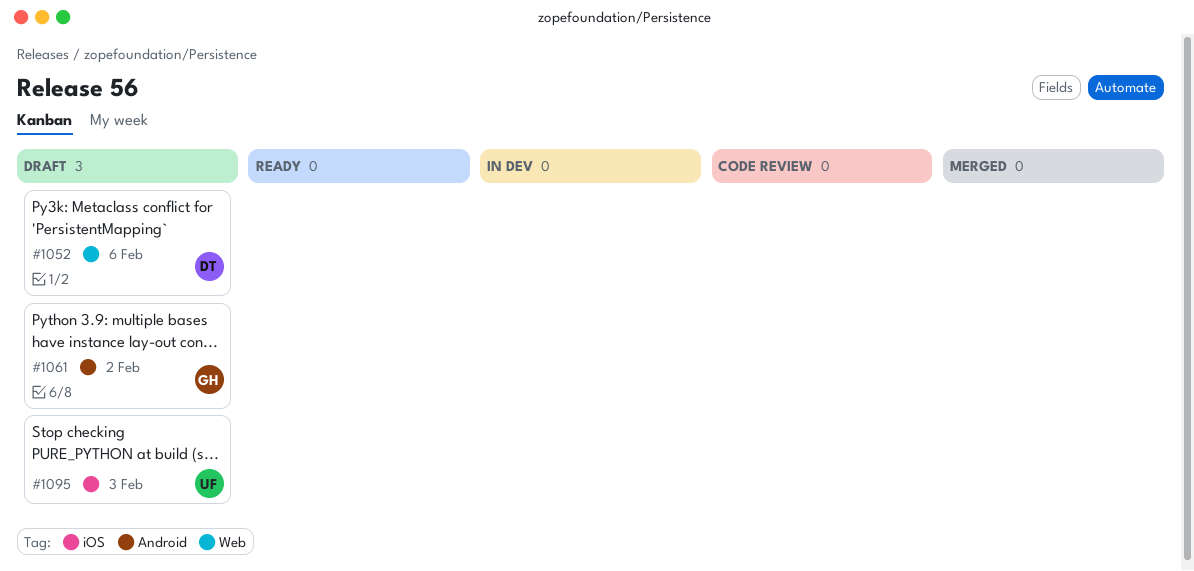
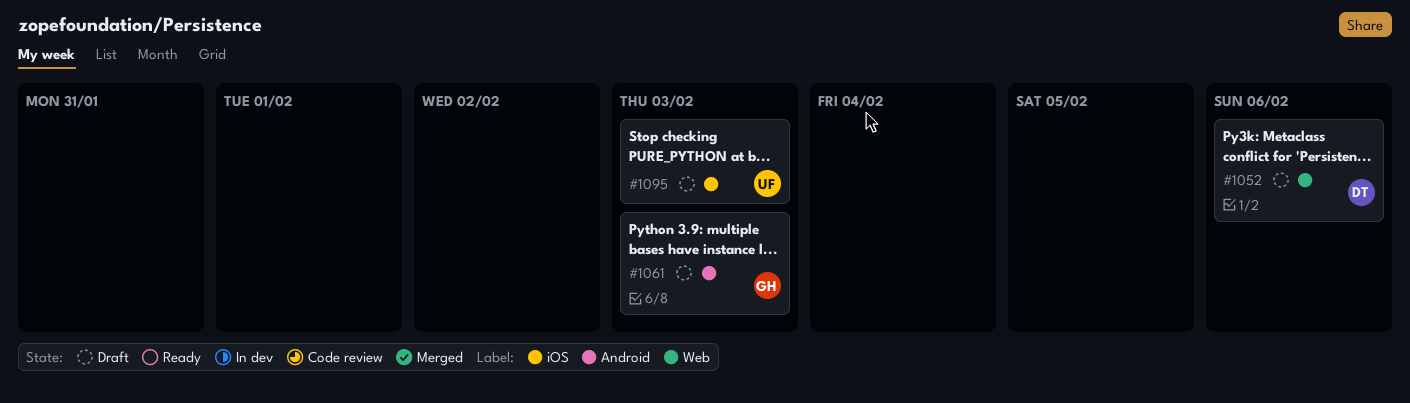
#1061, due: Feb 2 -> Feb 3

